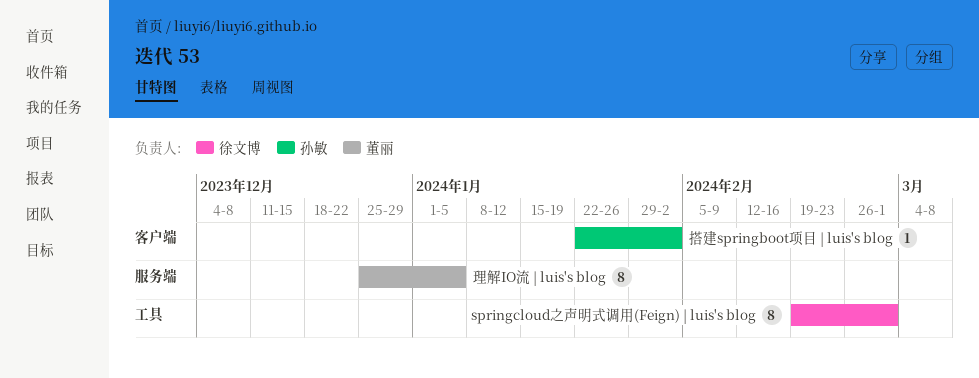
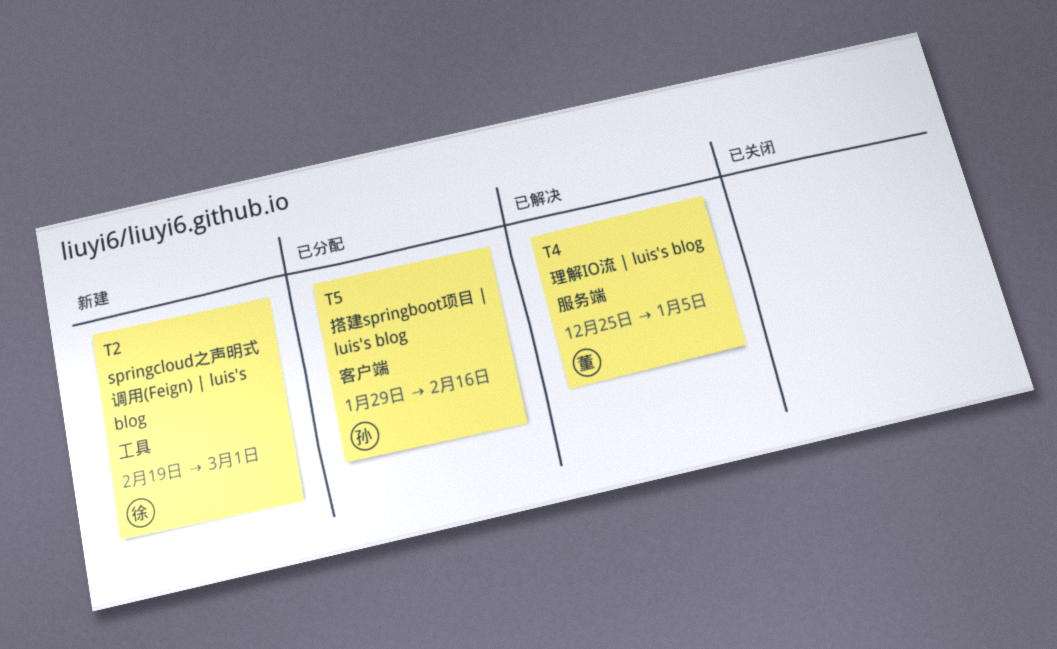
搭建springboot项目 | luis's blog, start: Jan 22 -> Jan 29
搭建springboot项目 | luis's blog, due: Feb 2 -> Feb 16

